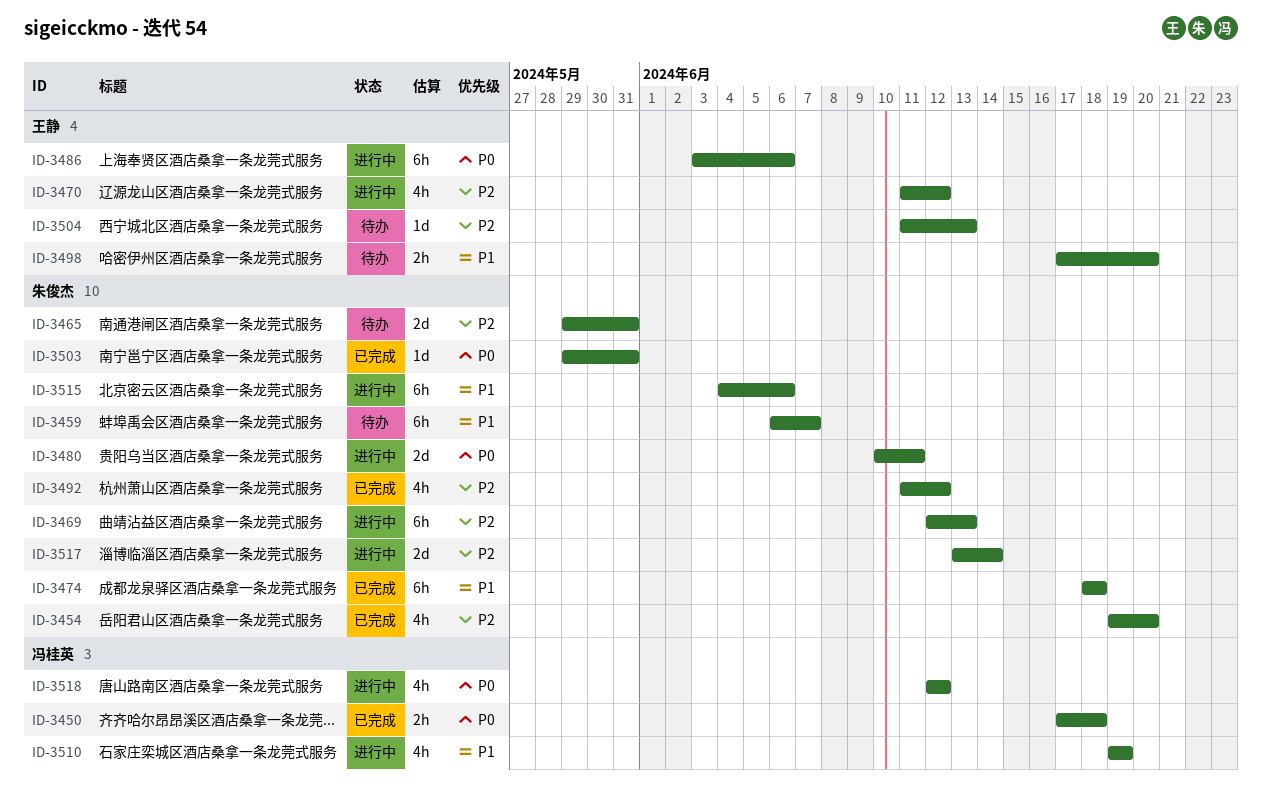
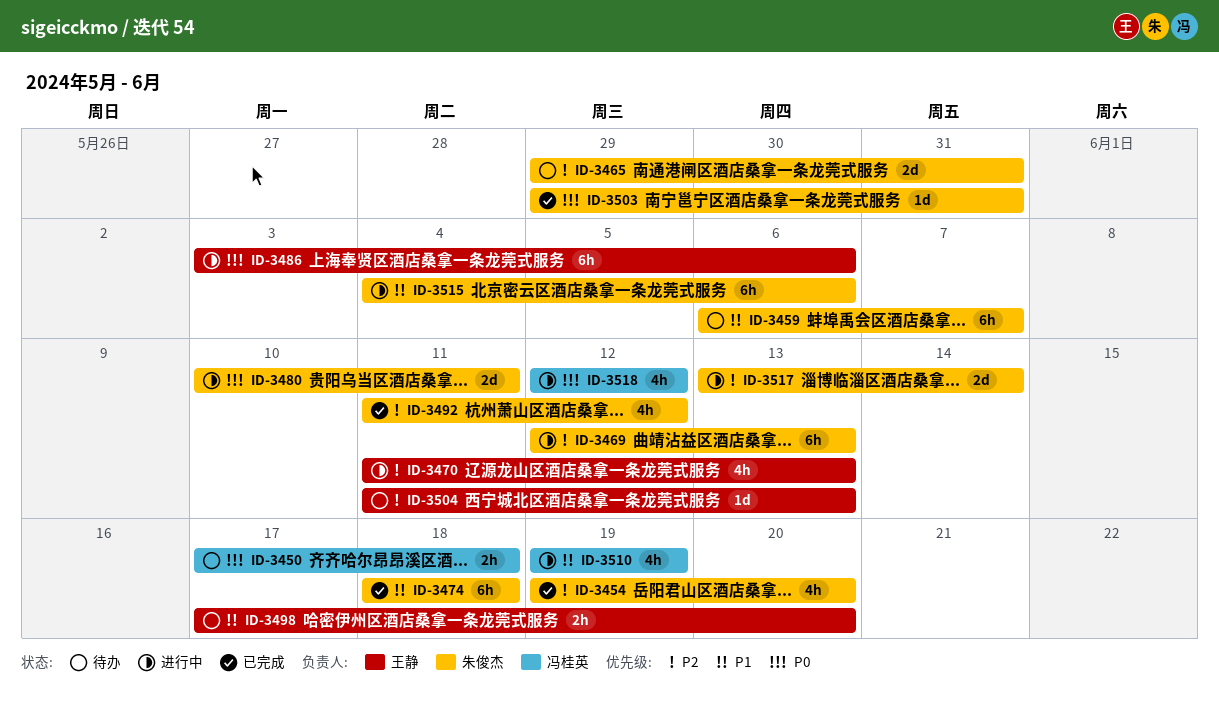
ID-3450, status: 已完成 -> 待办
ID-3470, due: Jun 12 -> Jun 13

